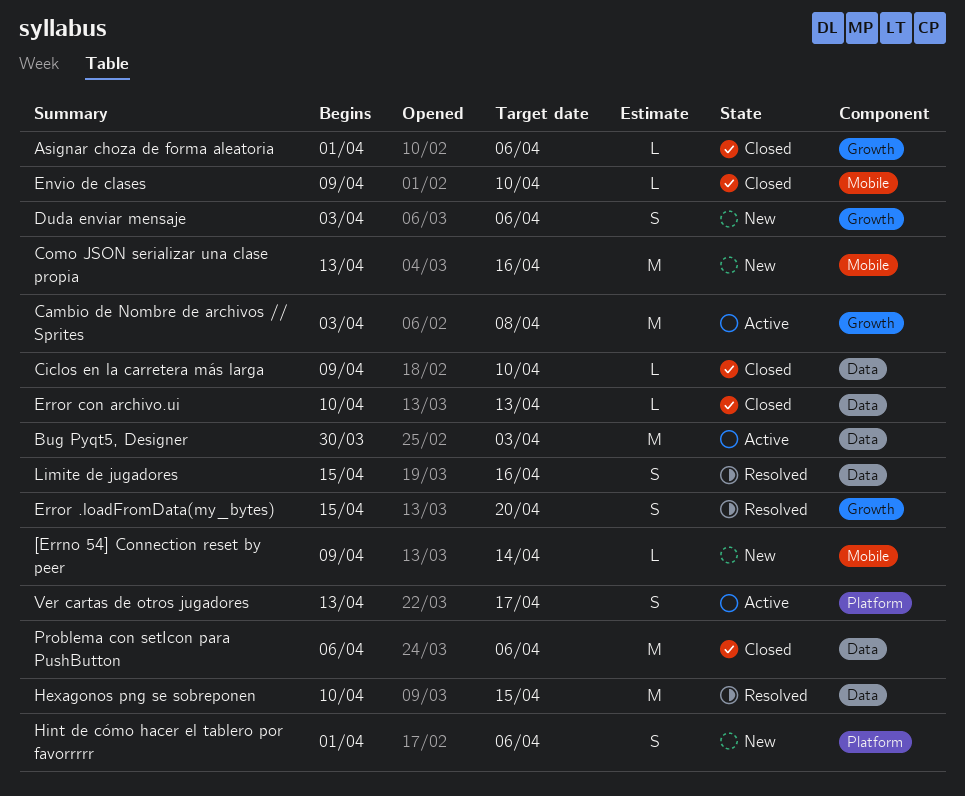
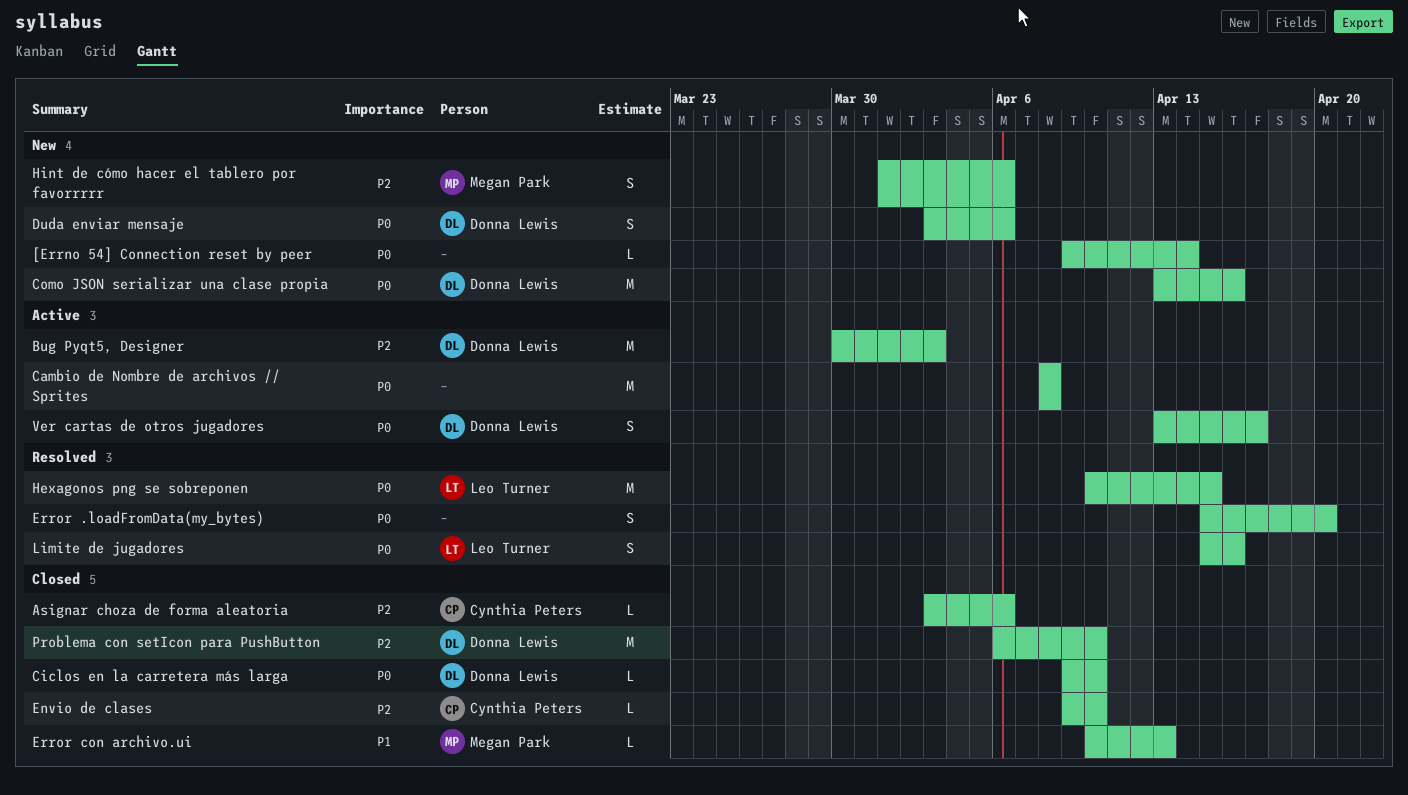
Asignar choza de forma aleatoria, start: Apr 1 -> Apr 3
Cambio de Nombre de archivos // Sprites, start: Apr 3 -> Apr 8
Problema con setIcon para PushButton, due: Apr 6 -> Apr 10

